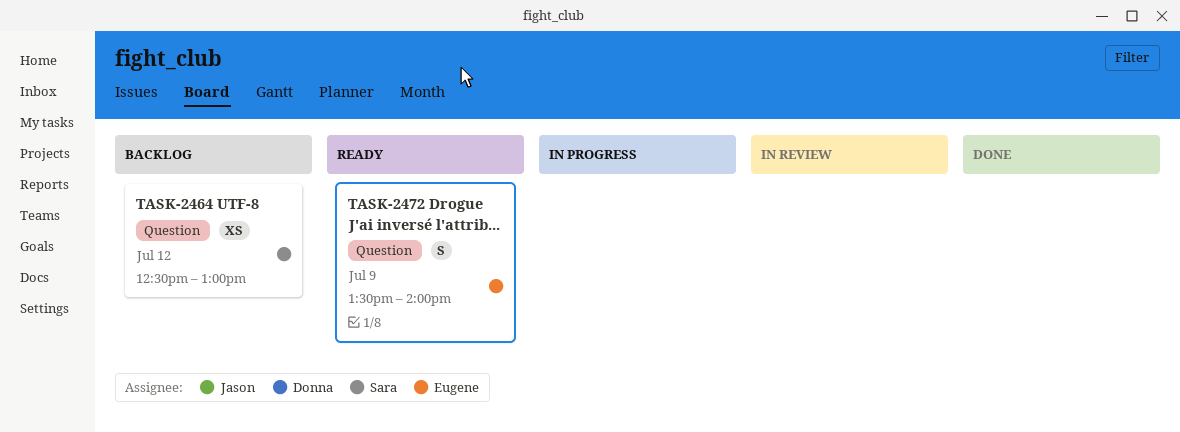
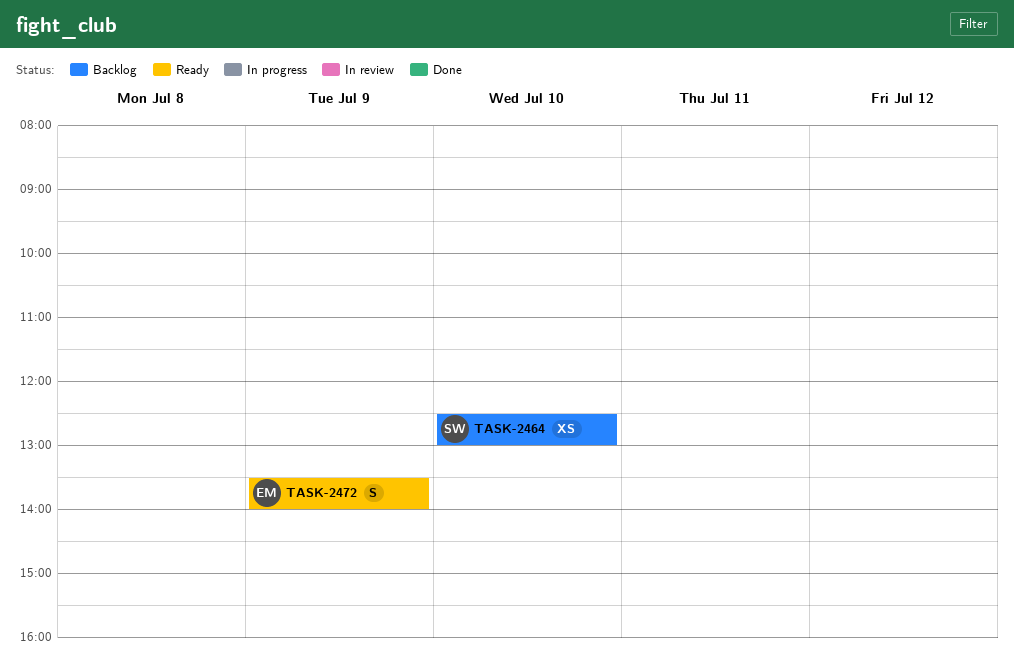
TASK-2464, day: Jul 12 -> Jul 10

